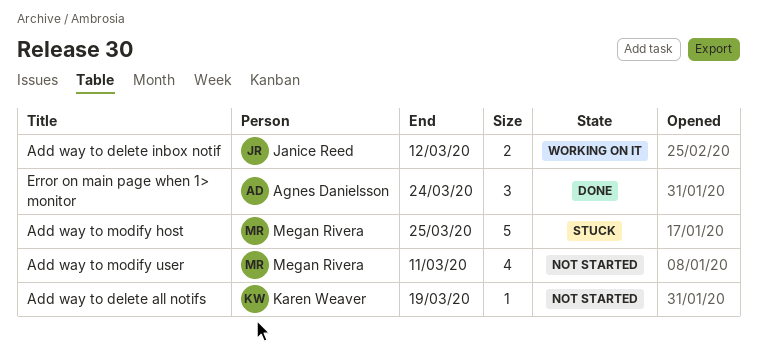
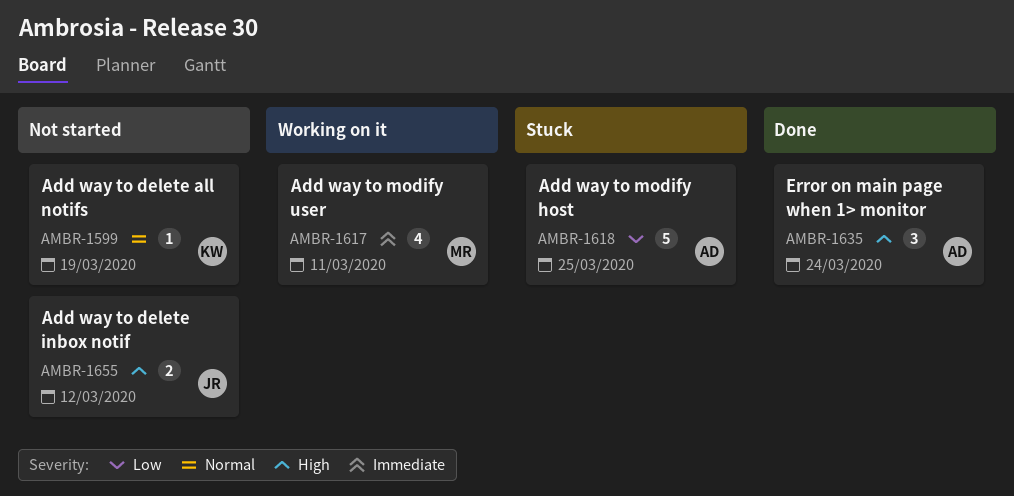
Add way to delete inbox notif, status: Working on it -> Not started
Add way to modify host, owner: Megan Rivera -> Agnes Danielsson
Add way to modify user, status: Not started -> Working on it

